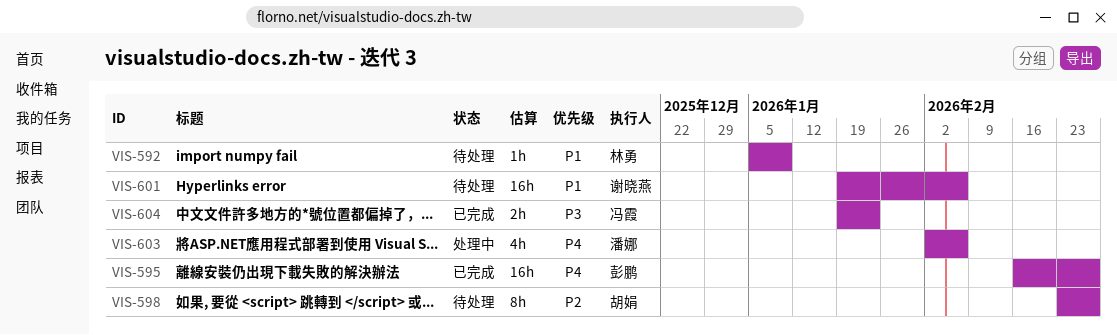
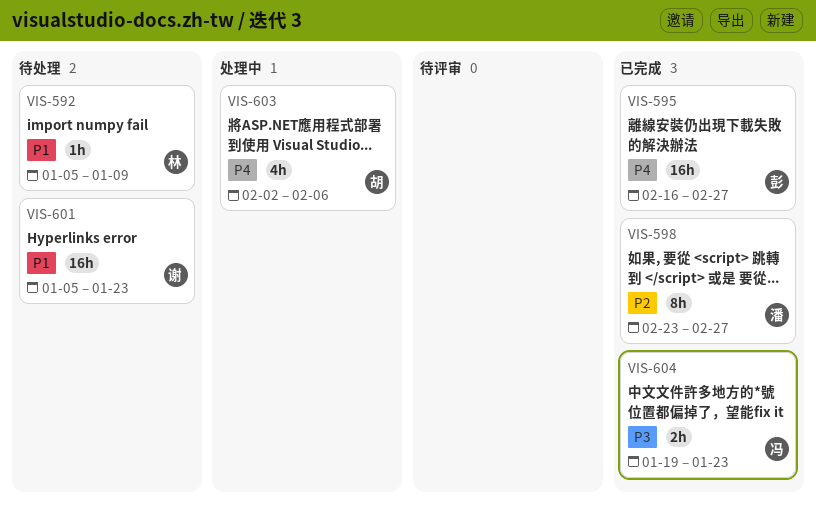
VIS-598, status: 待处理 -> 已完成
VIS-598, owner: 胡娟 -> 潘娜
VIS-601, start: Jan 19 -> Jan 5
VIS-601, due: Feb 6 -> Jan 23
VIS-603, owner: 潘娜 -> 胡娟

